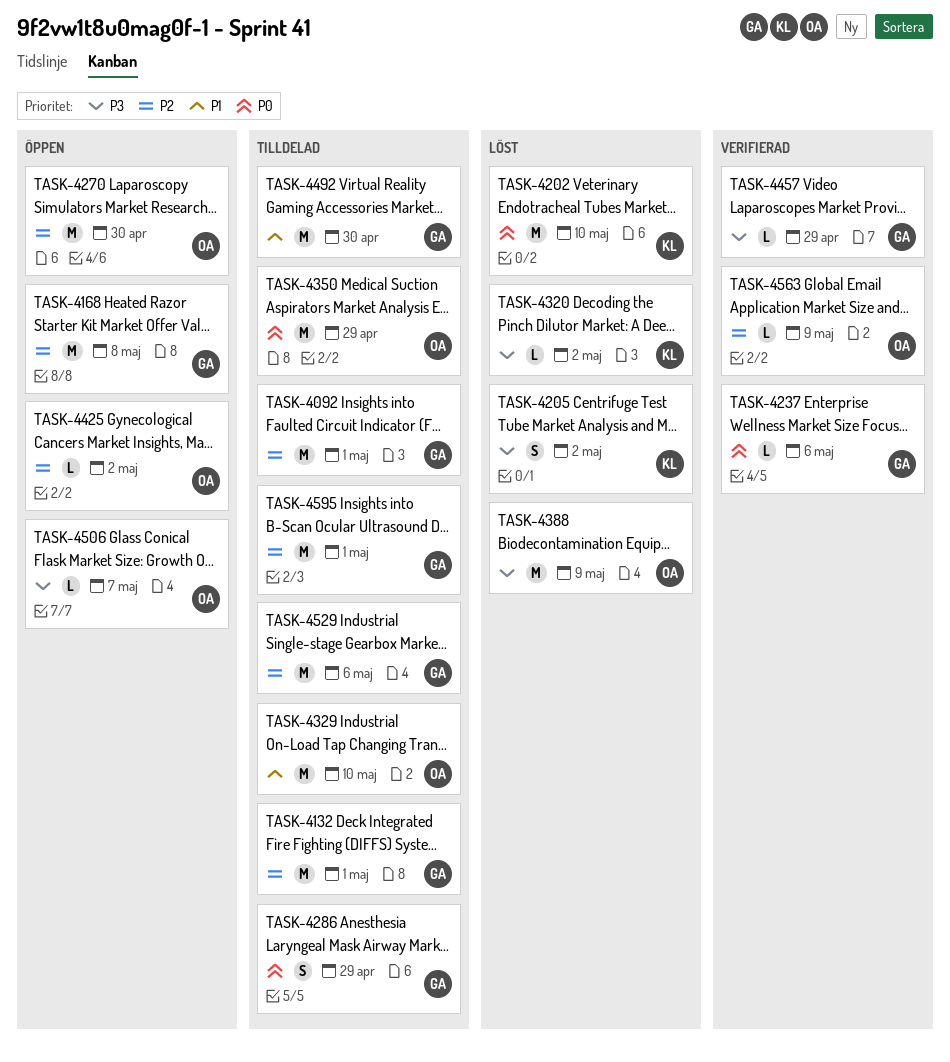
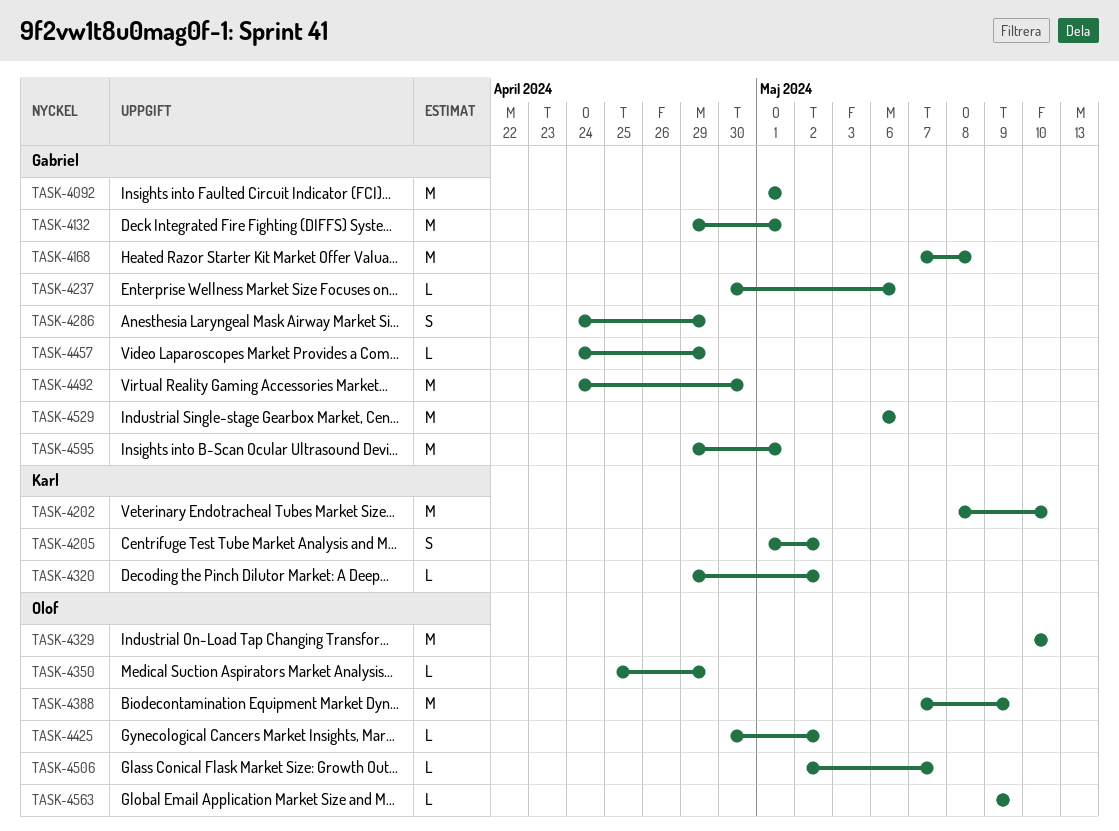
TASK-4270: present -> none
TASK-4350, estimate: M -> L

